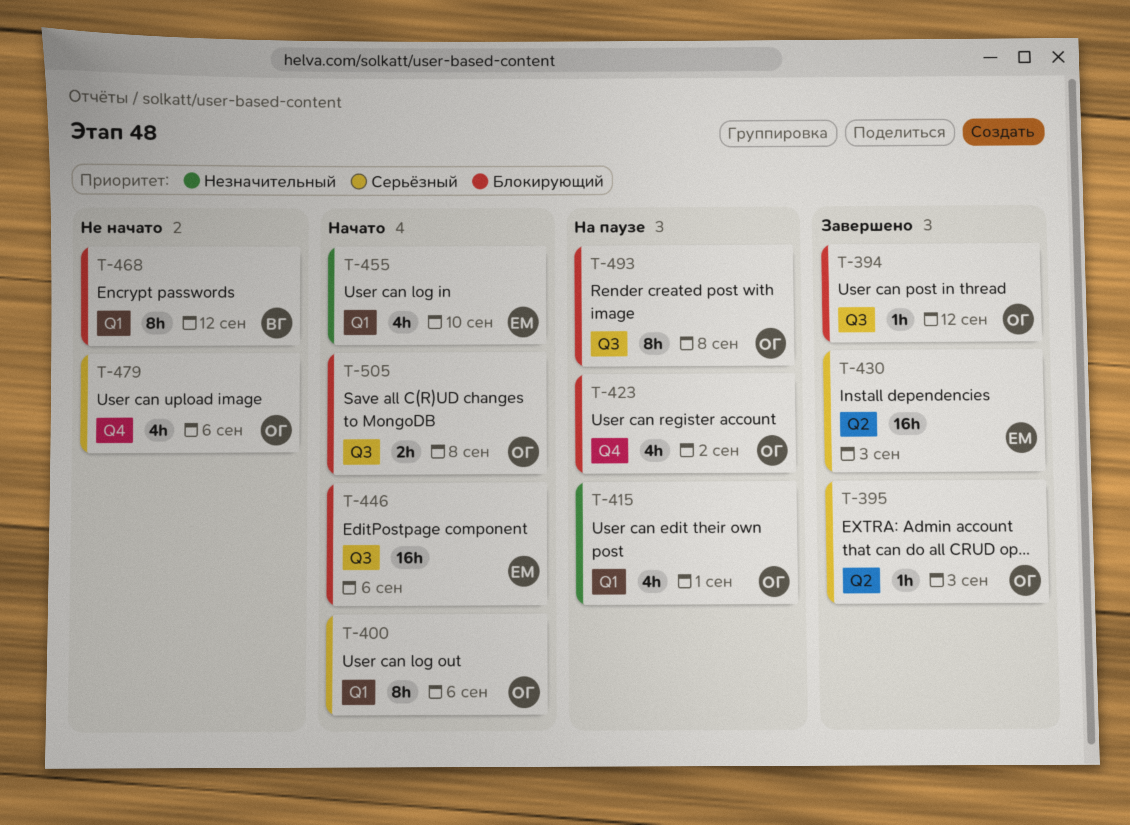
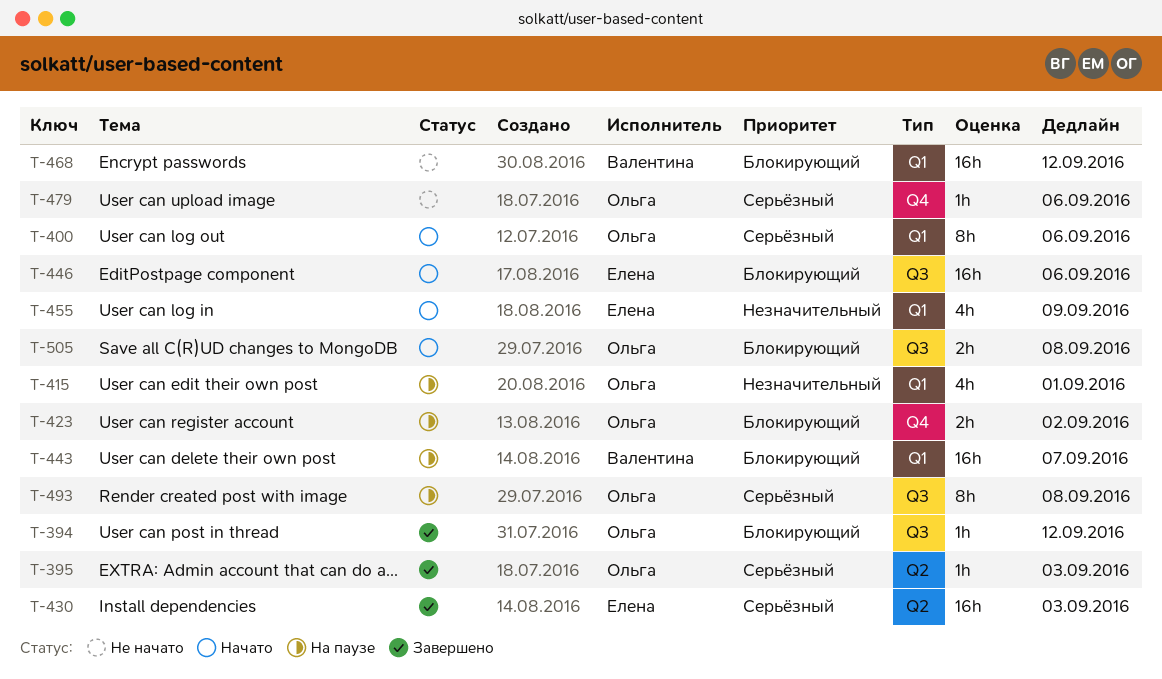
T-423, estimate: 4h -> 2h
T-443: none -> present
T-455, due: Sep 10 -> Sep 9
T-468, estimate: 8h -> 16h
T-479, estimate: 4h -> 1h
T-493, priority: Блокирующий -> Серьёзный

